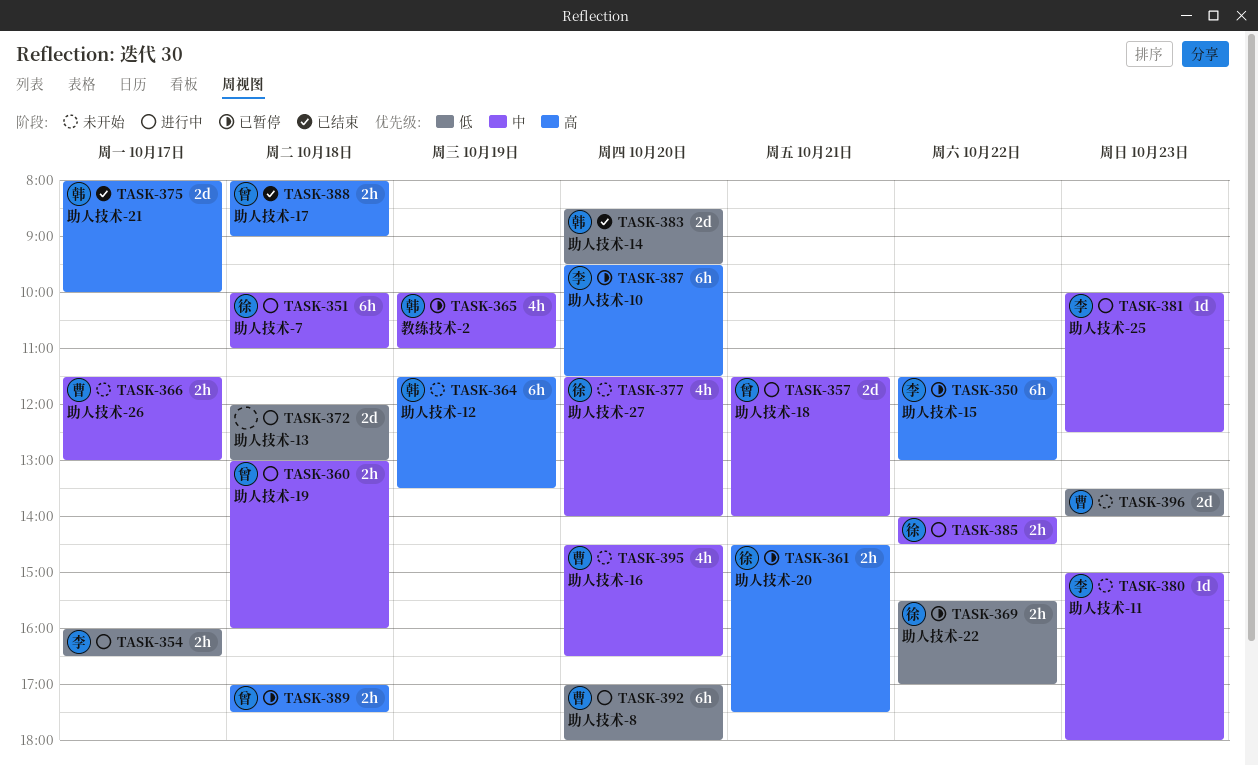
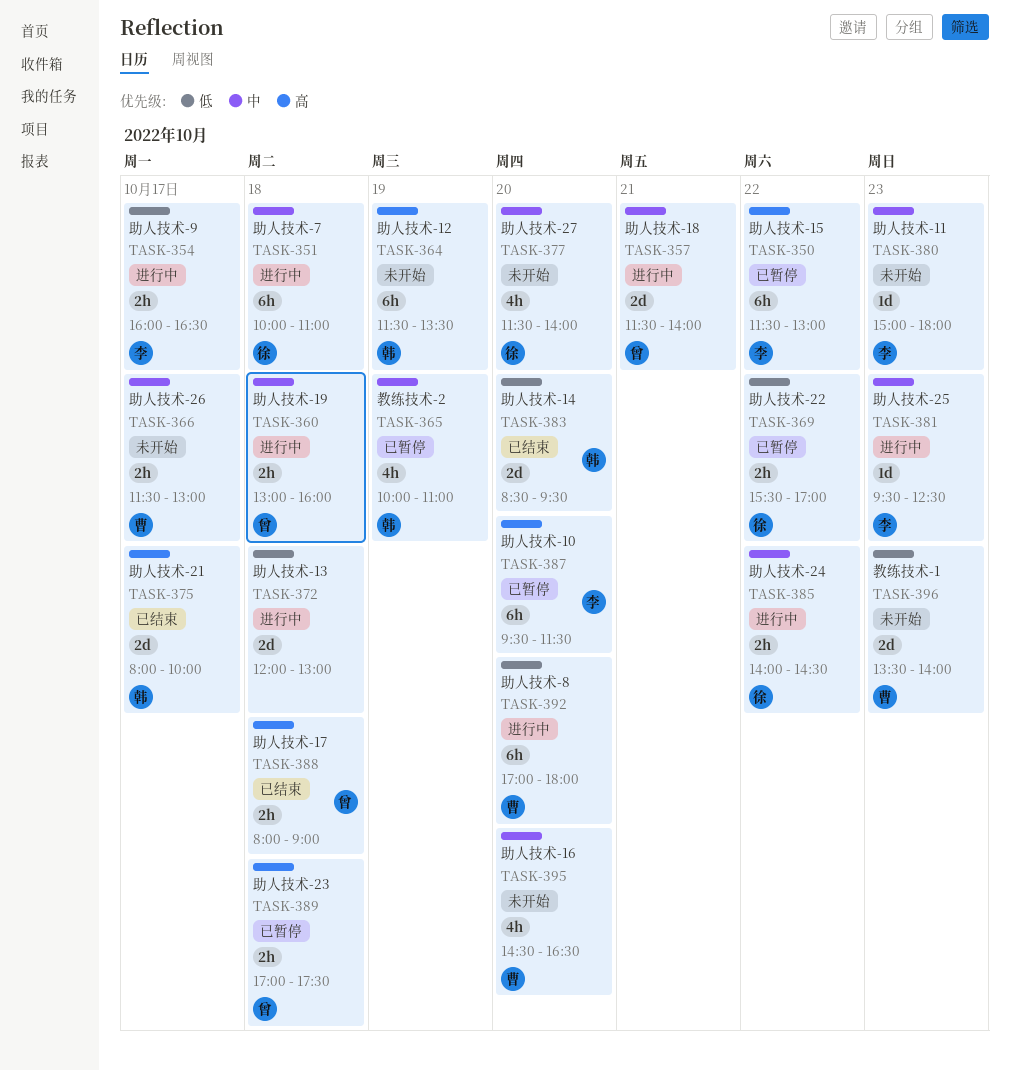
TASK-361: present -> none
TASK-381, begins: 10:00 -> 09:30

